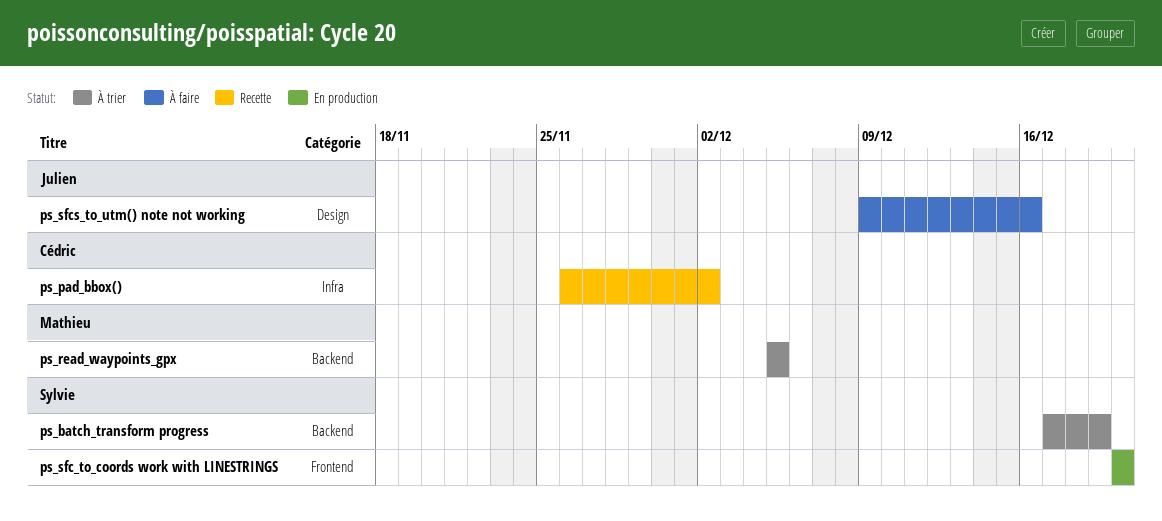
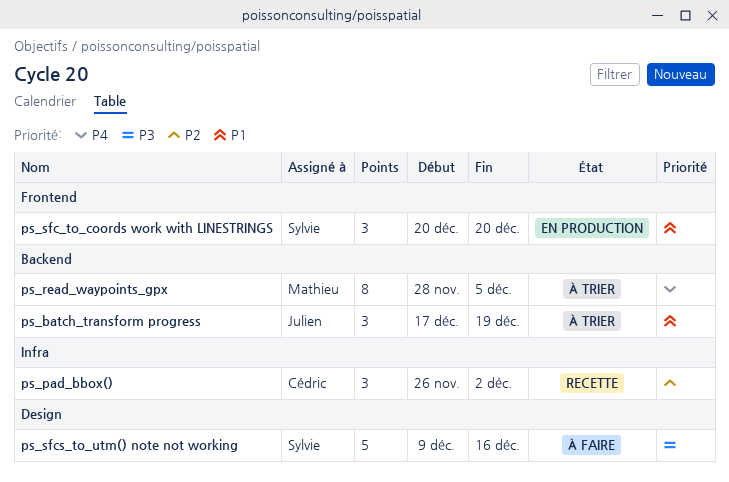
ps_batch_transform progress, owner: Sylvie -> Julien
ps_read_waypoints_gpx, start: Dec 5 -> Nov 28
ps_sfcs_to_utm() note not working, owner: Julien -> Sylvie

